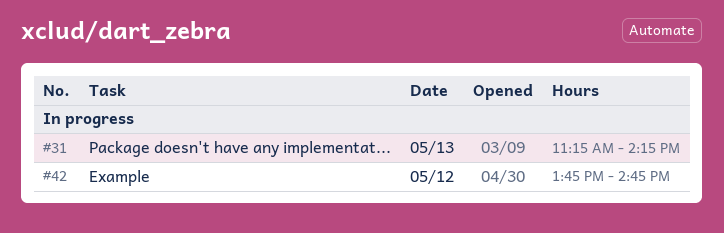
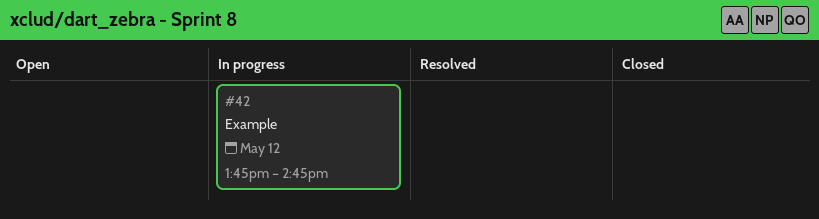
#31: present -> none

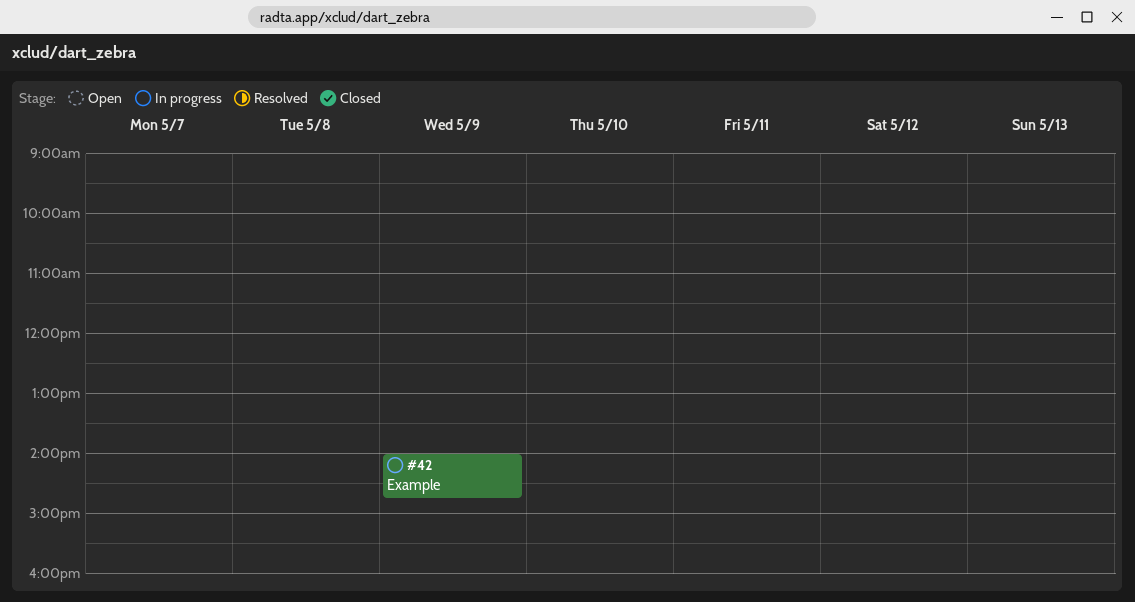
#42, day: May 12 -> May 9
#42, begins: 13:45 -> 14:00

